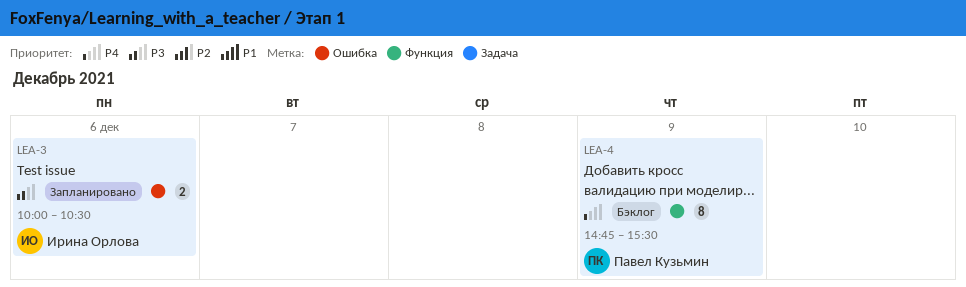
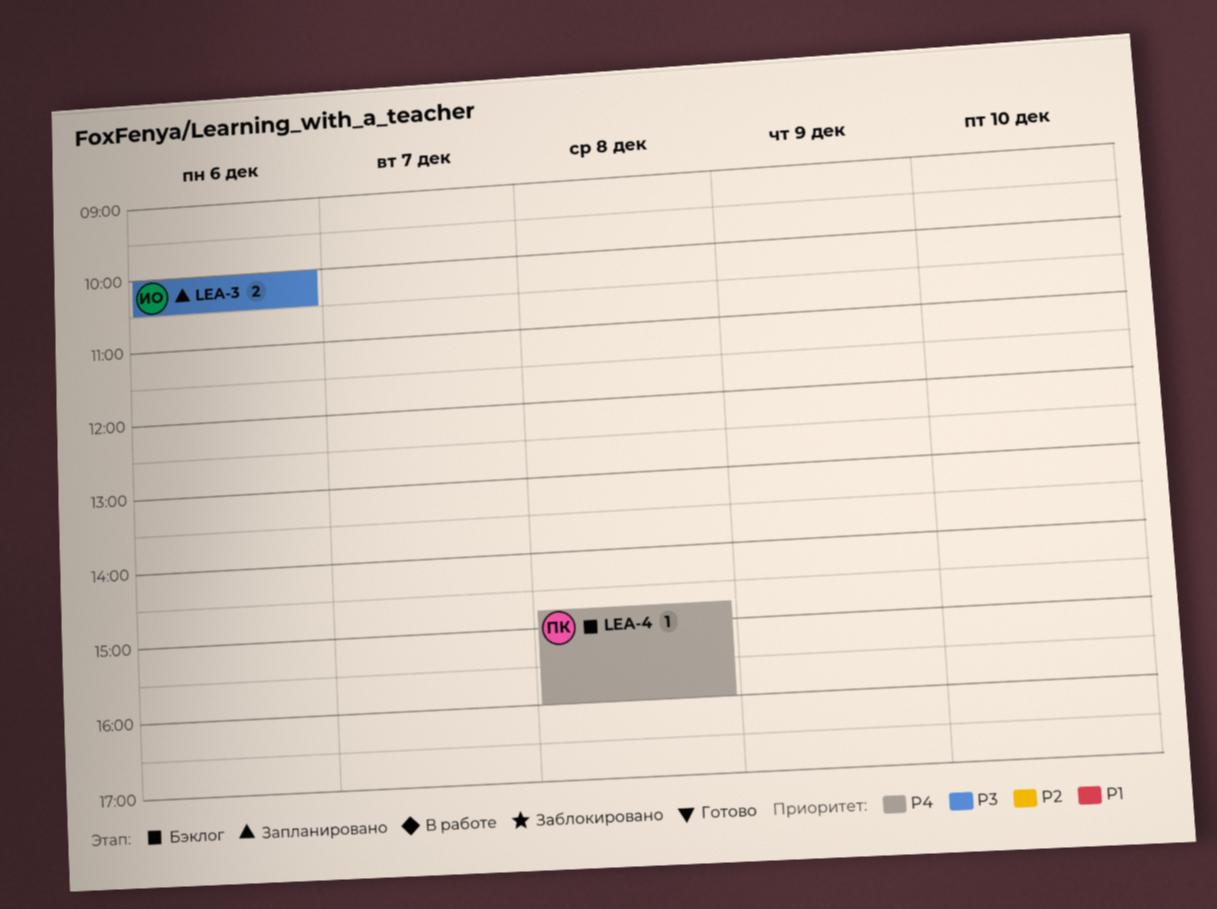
LEA-4, estimate: 8 -> 1
LEA-4, day: Dec 9 -> Dec 8
LEA-4, ends: 15:30 -> 16:00

